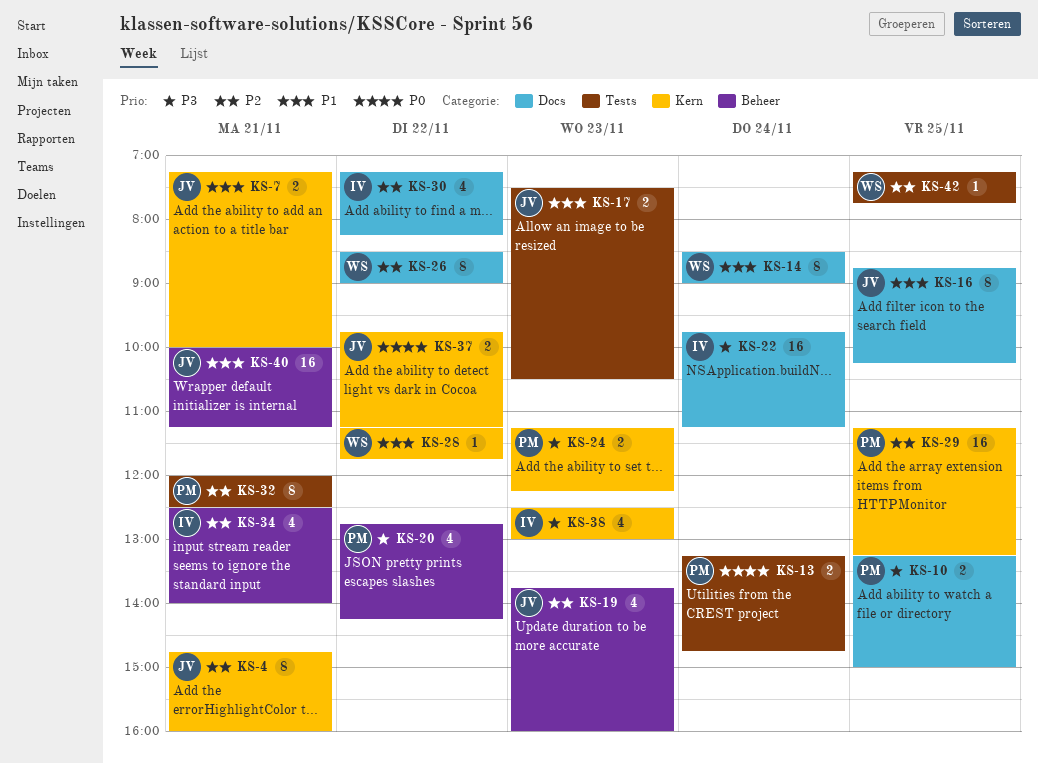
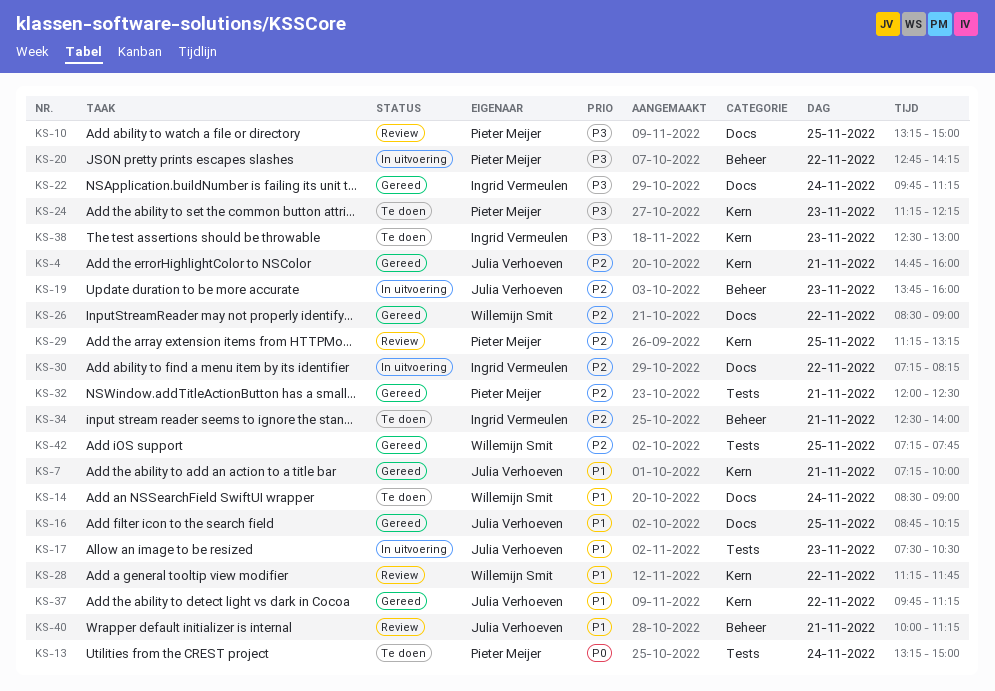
KS-13, ends: 14:45 -> 15:00
KS-37, priority: P0 -> P1

